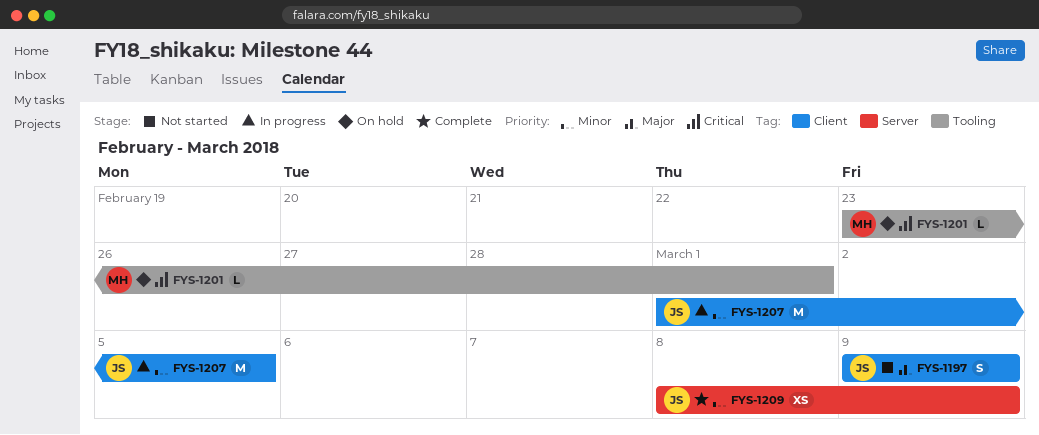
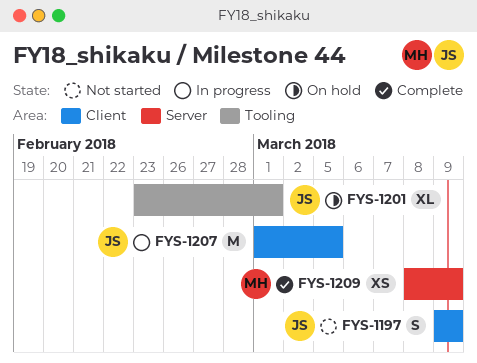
FYS-1201, owner: MH -> JS
FYS-1201, estimate: L -> XL
FYS-1209, owner: JS -> MH

